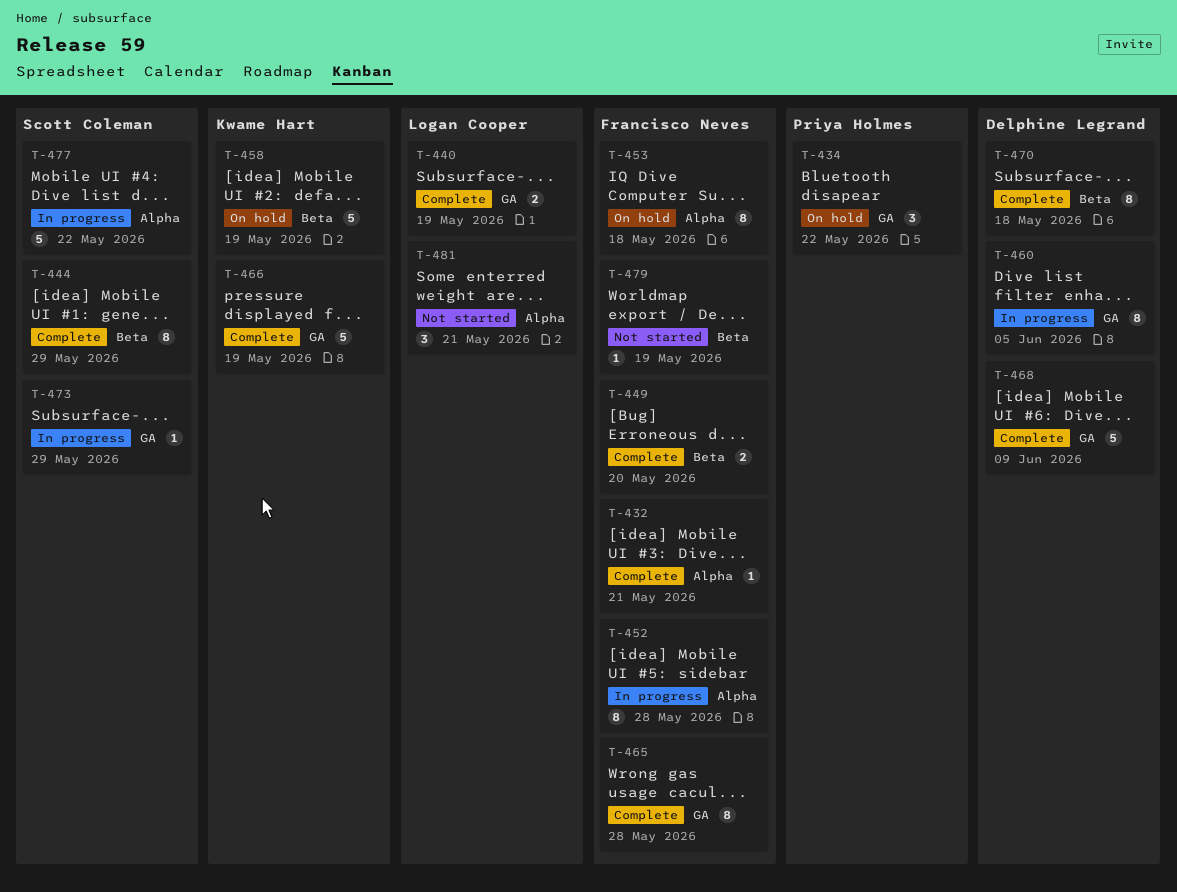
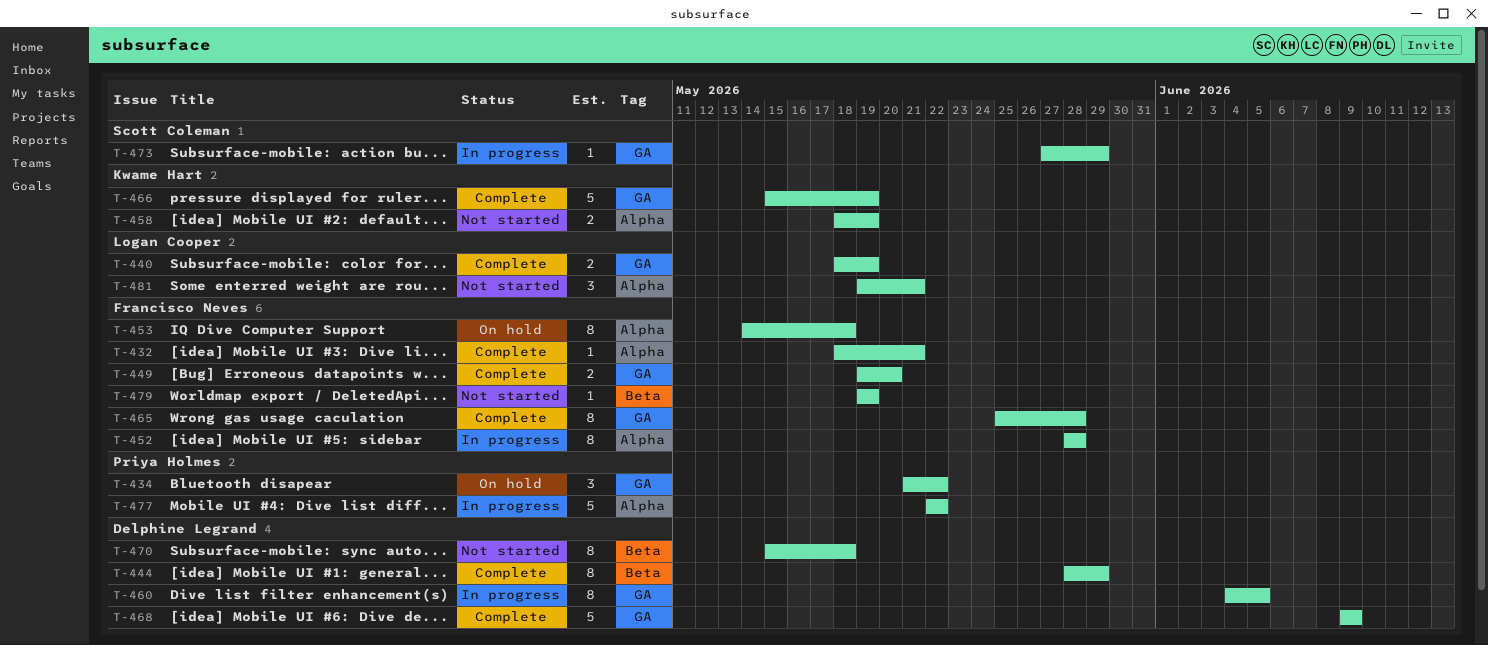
T-444, owner: Scott Coleman -> Delphine Legrand
T-449, label: Beta -> GA
T-458, status: On hold -> Not started
T-458, label: Beta -> Alpha
T-458, estimate: 5 -> 2
T-470, status: Complete -> Not started
T-477, owner: Scott Coleman -> Priya Holmes

